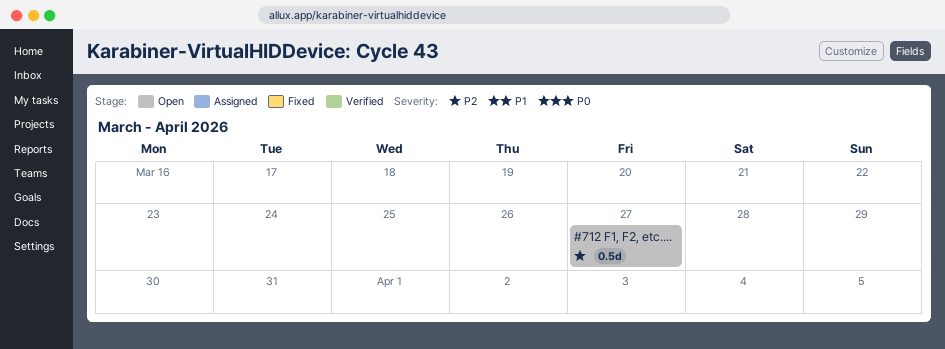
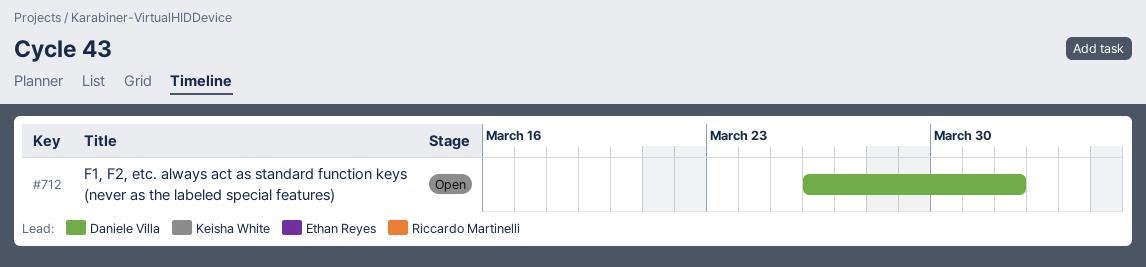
#712, due: Mar 27 -> Apr 1

